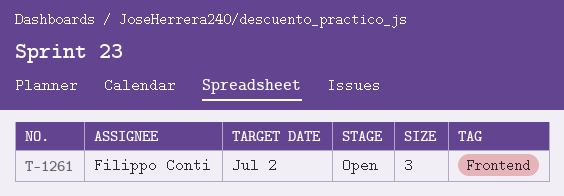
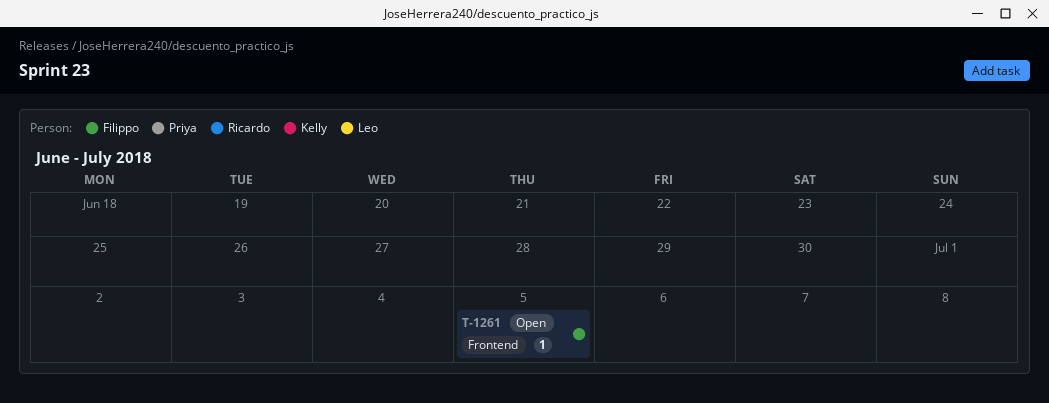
T-1261, estimate: 3 -> 1
T-1261, due: Jul 2 -> Jul 5

